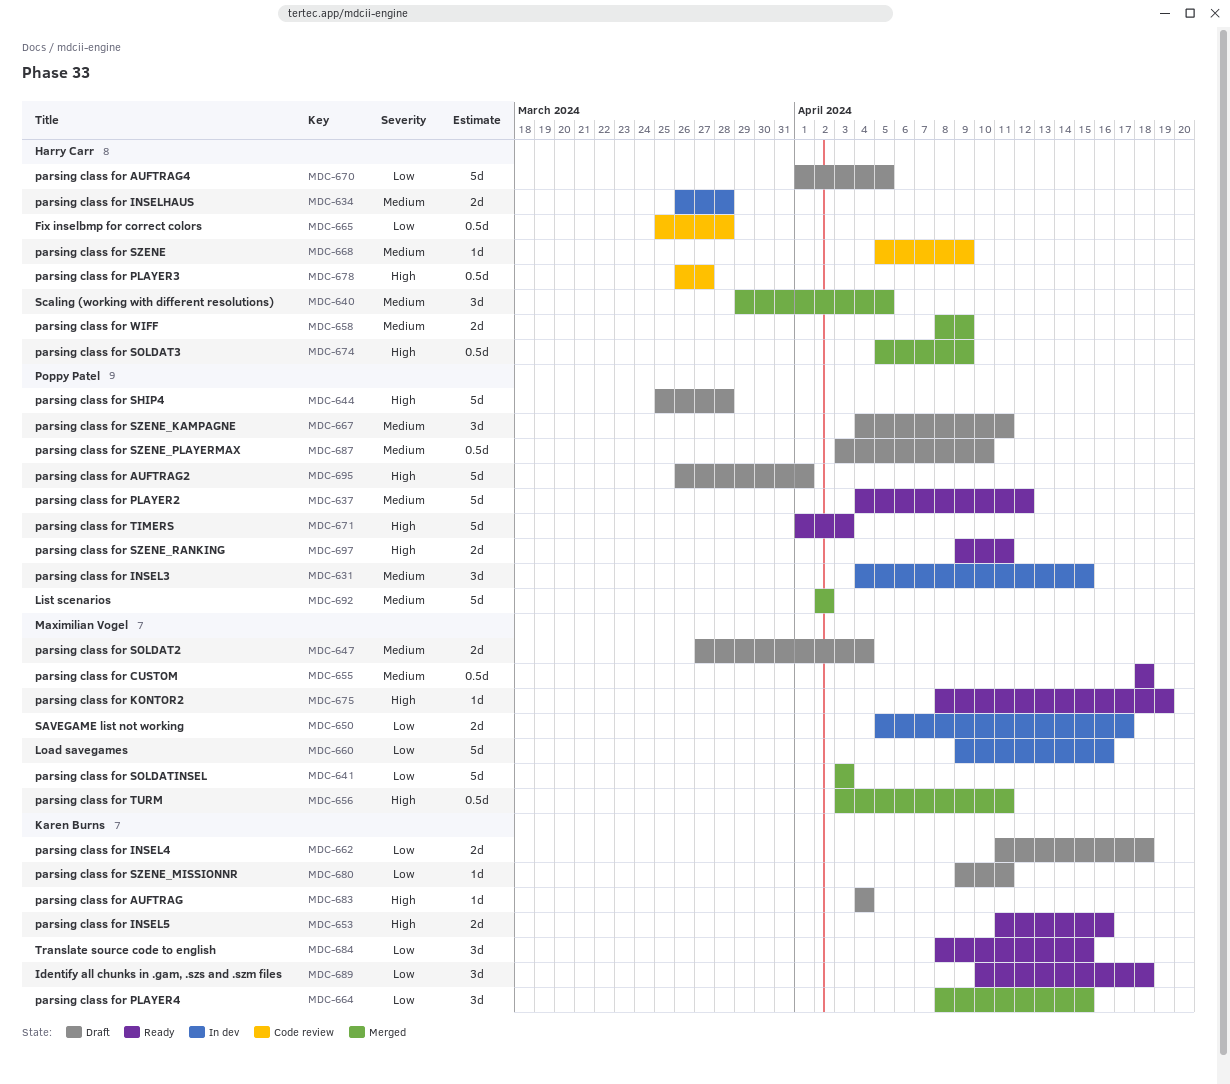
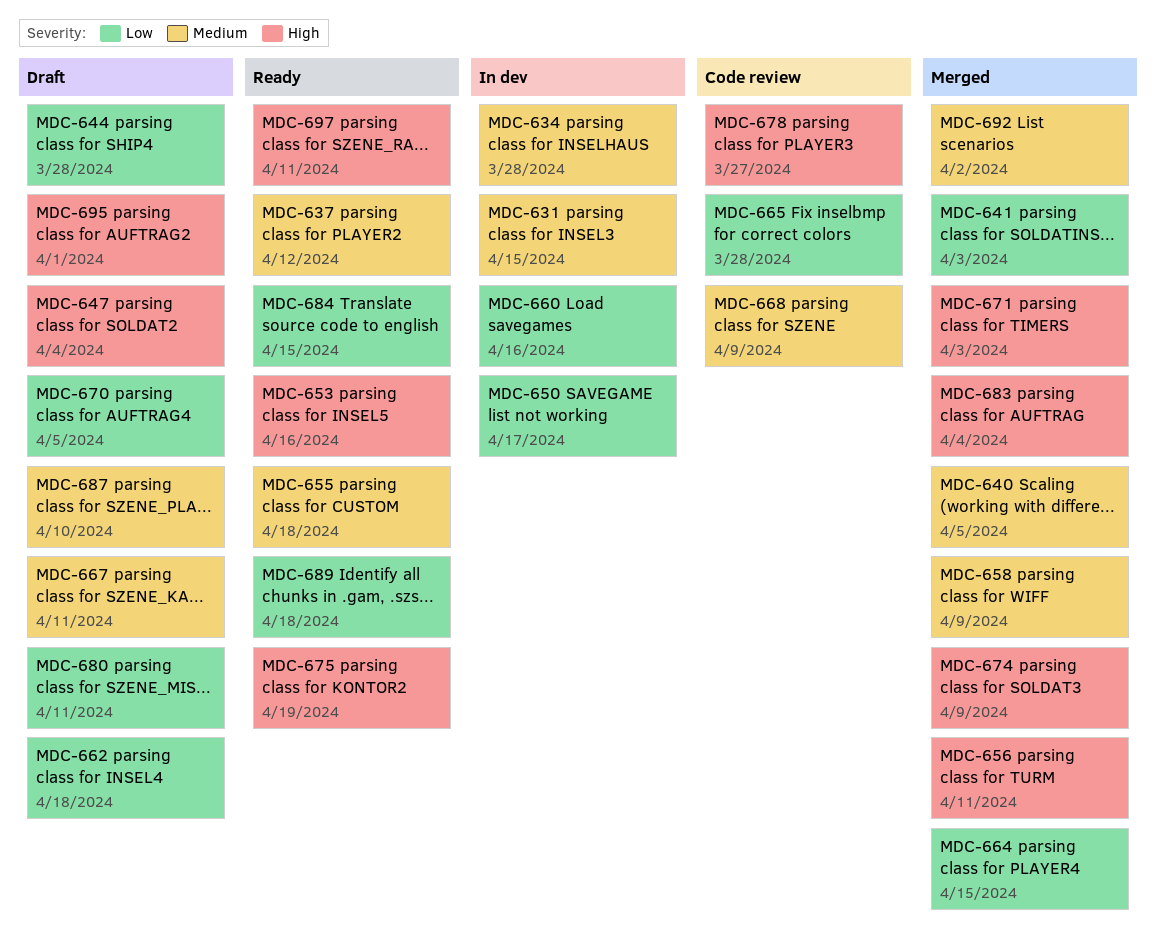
MDC-644, priority: High -> Low
MDC-647, priority: Medium -> High
MDC-671, status: Ready -> Merged
MDC-683, status: Draft -> Merged

